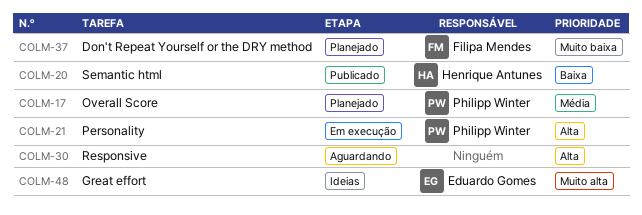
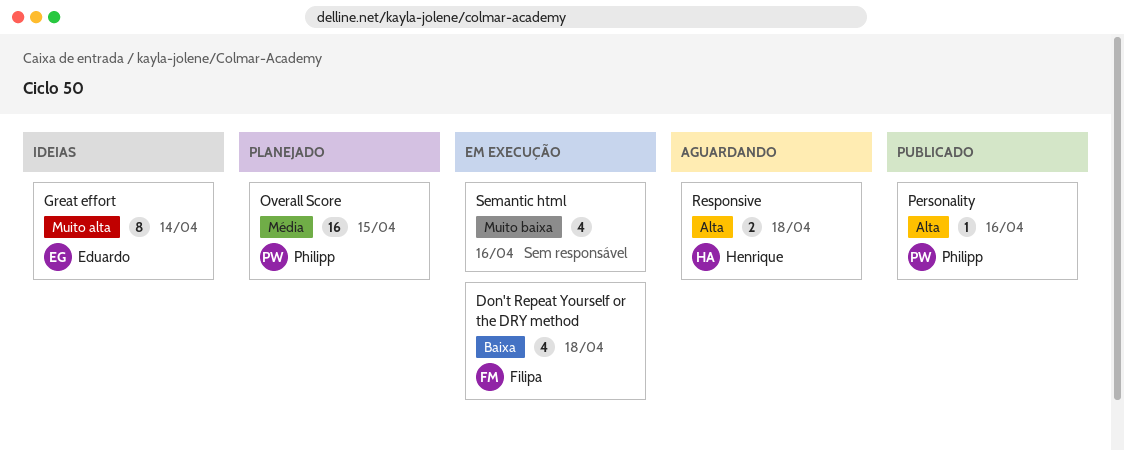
Don't Repeat Yourself or the DRY method, status: Planejado -> Em execução
Don't Repeat Yourself or the DRY method, priority: Muito baixa -> Baixa
Personality, status: Em execução -> Publicado
Responsive, owner: none -> Henrique Antunes
Semantic html, status: Publicado -> Em execução
Semantic html, owner: Henrique Antunes -> none
Semantic html, priority: Baixa -> Muito baixa

